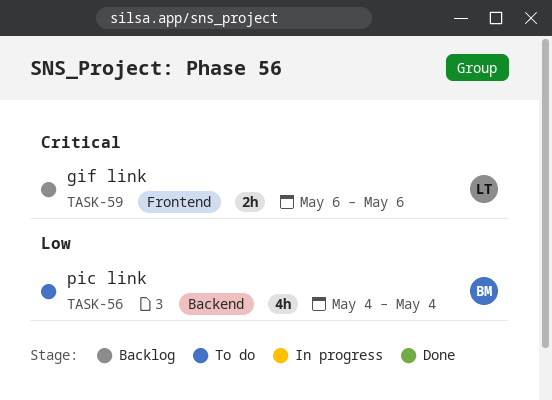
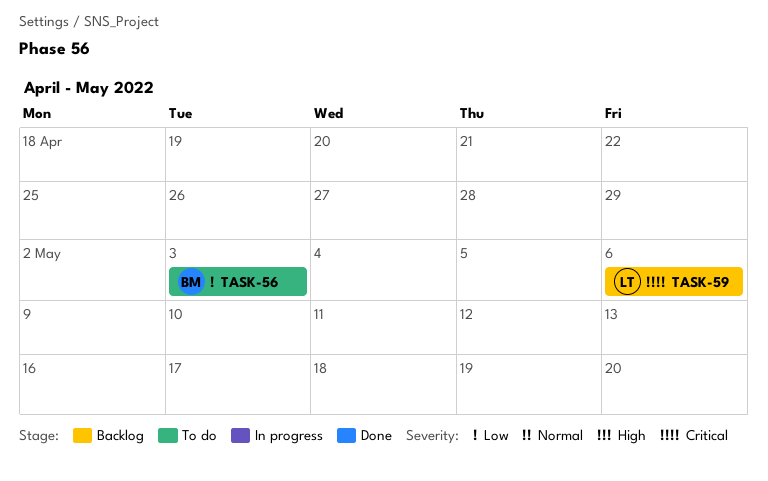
TASK-56, start: May 4 -> May 3
TASK-56, due: May 4 -> May 3

